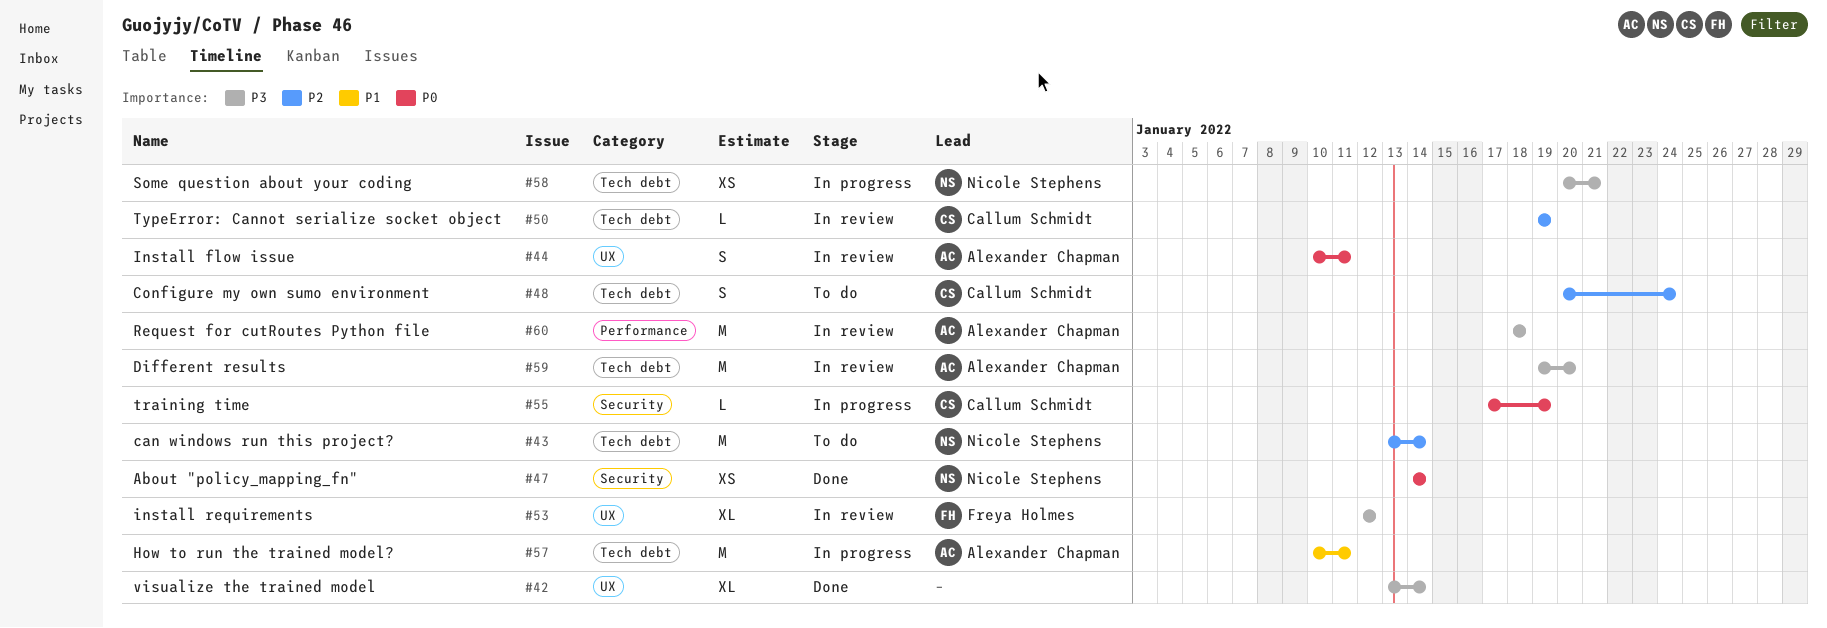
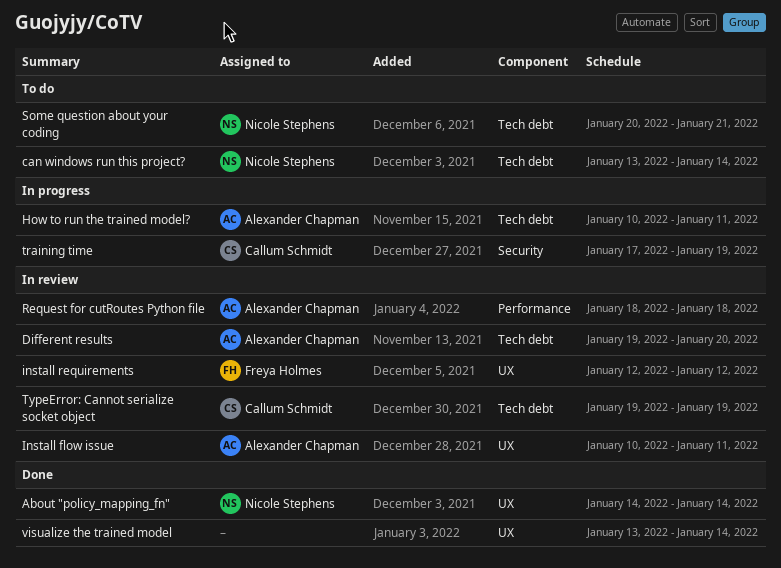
About "policy_mapping_fn", label: Security -> UX
Configure my own sumo environment: present -> none
Some question about your coding, status: In progress -> To do

